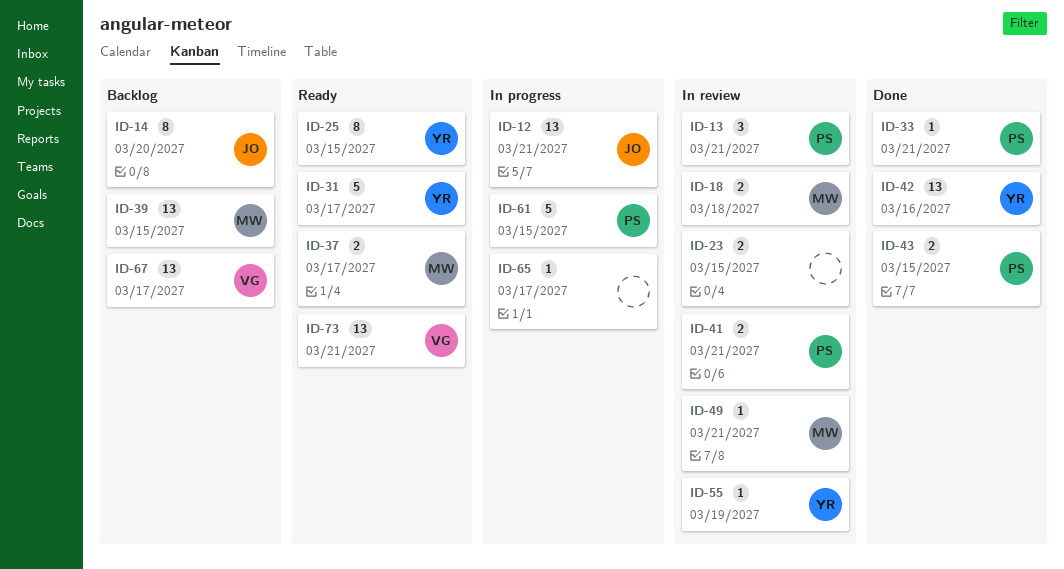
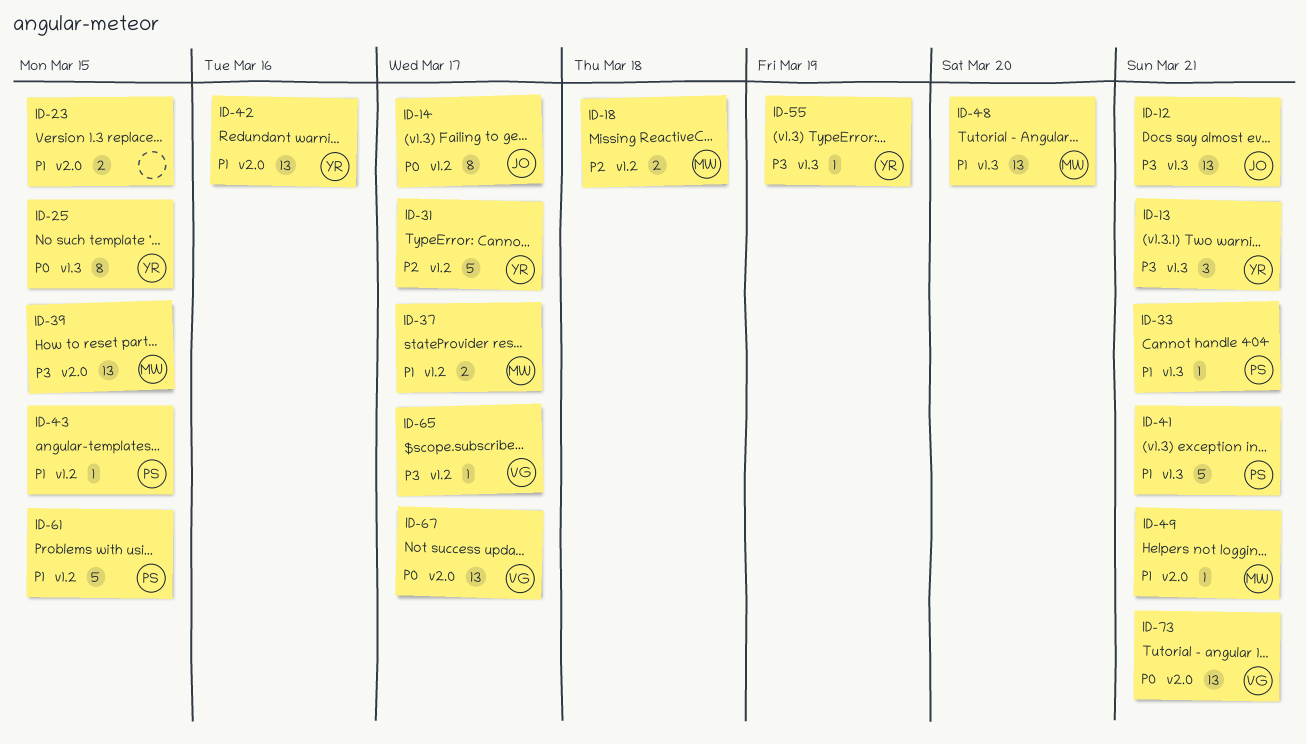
ID-13, owner: PS -> YR
ID-14, due: Mar 20 -> Mar 17
ID-41, estimate: 2 -> 5
ID-43, estimate: 2 -> 1
ID-48: none -> present
ID-65, owner: none -> VG

